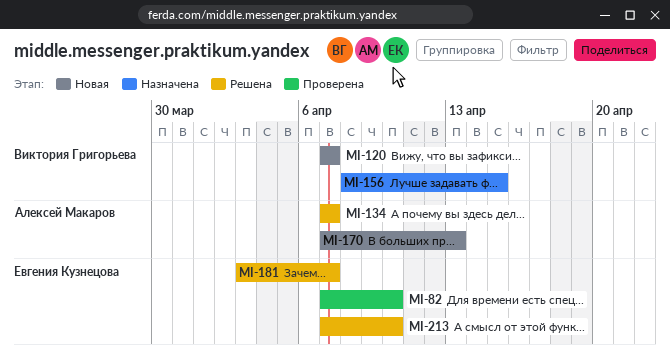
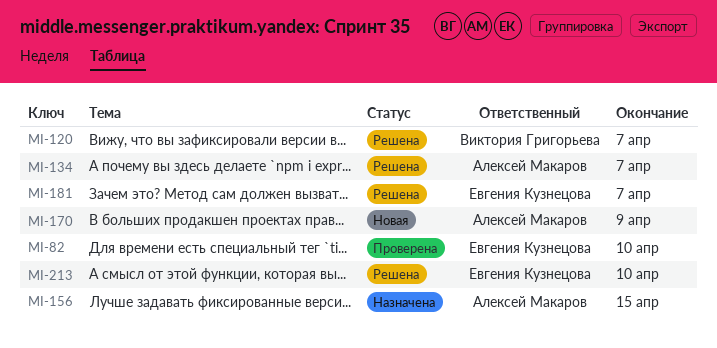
MI-120, status: Новая -> Решена
MI-156, owner: Виктория Григорьева -> Алексей Макаров
MI-170, due: Apr 13 -> Apr 9

